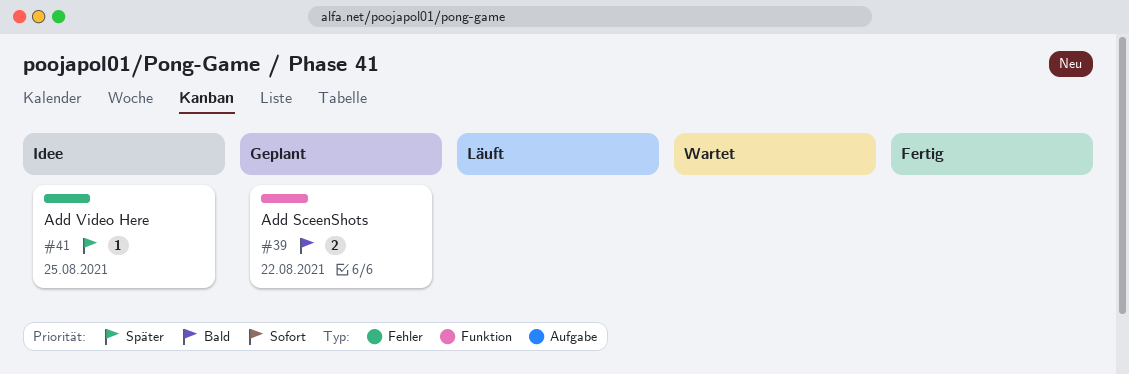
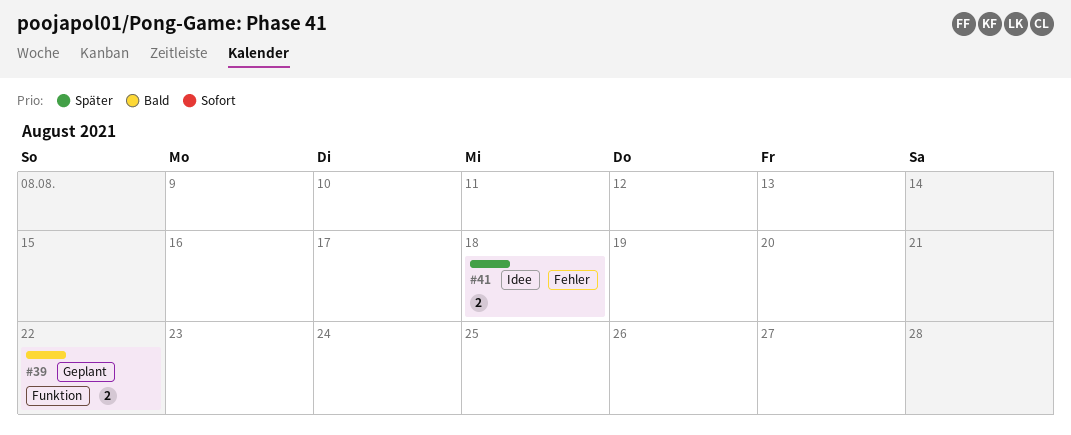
#41, estimate: 1 -> 2
#41, due: Aug 25 -> Aug 18

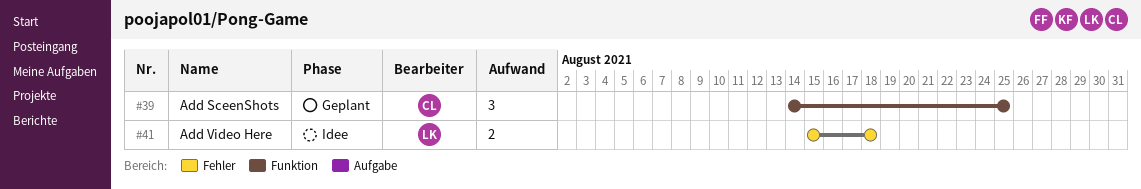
#39, estimate: 2 -> 3
#39, due: Aug 22 -> Aug 25

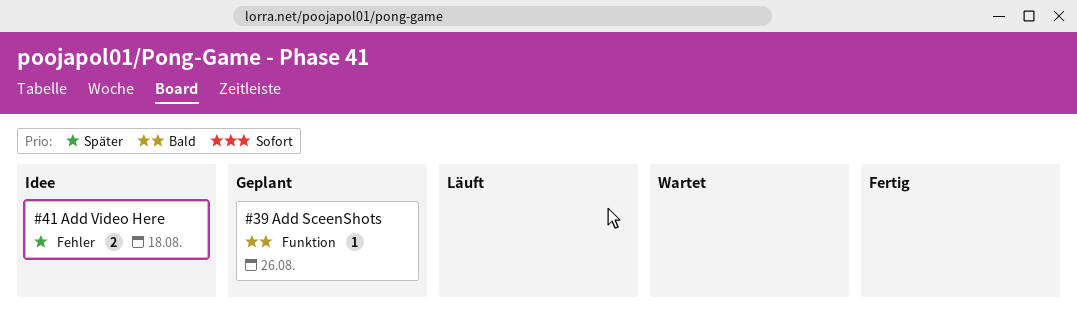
#39, estimate: 3 -> 1
#39, due: Aug 25 -> Aug 26

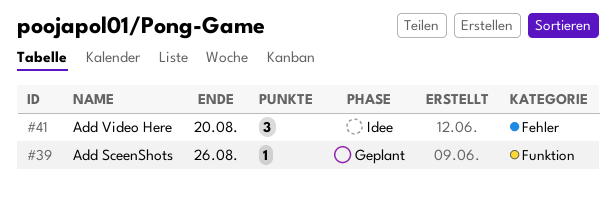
#41, estimate: 2 -> 3
#41, due: Aug 18 -> Aug 20

